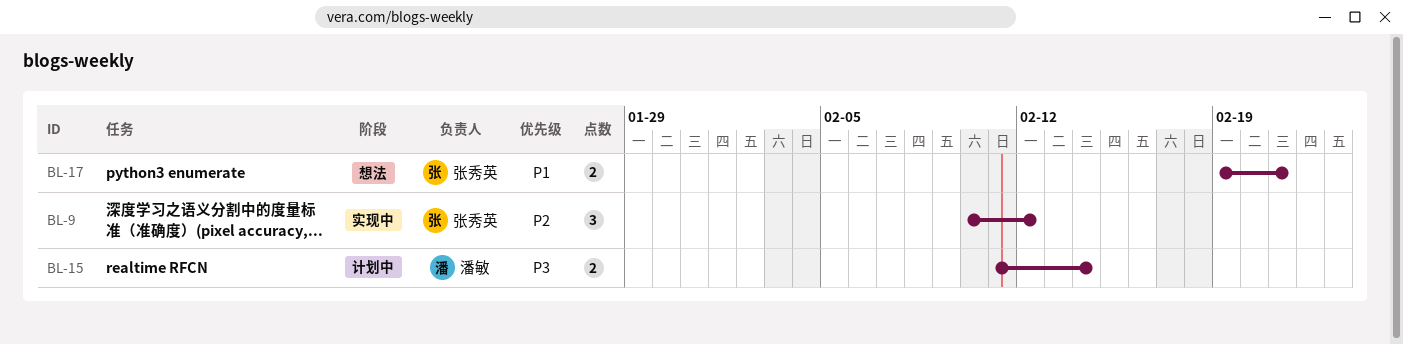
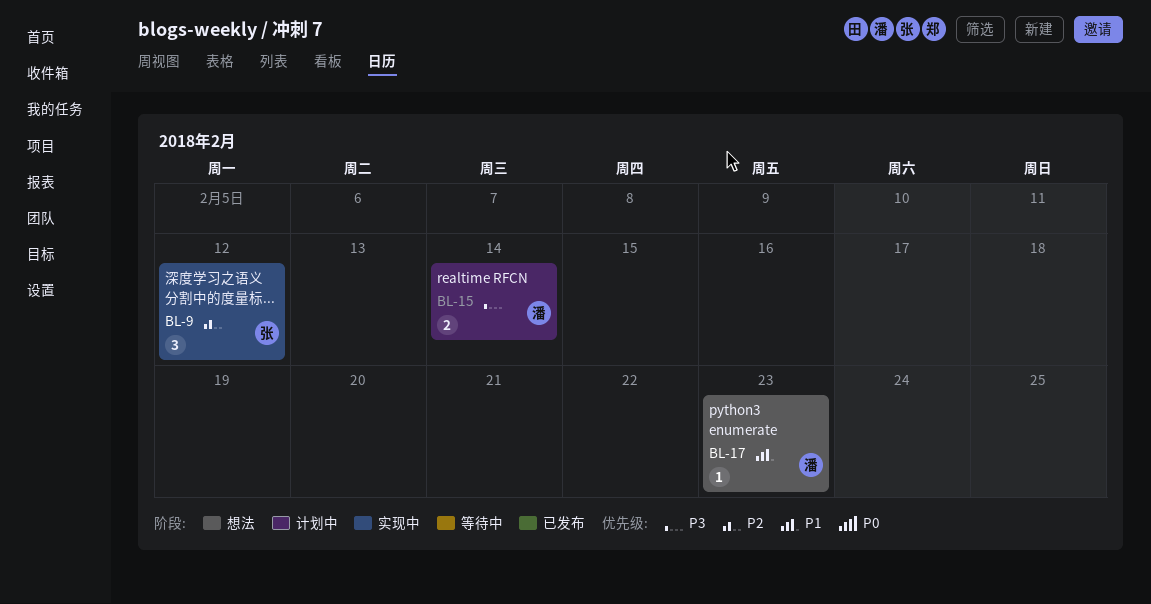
BL-17, owner: 张秀英 -> 潘敏
BL-17, estimate: 2 -> 1
BL-17, due: Feb 21 -> Feb 23

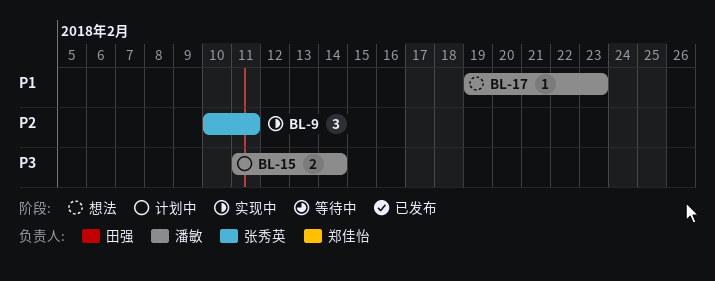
BL-9, due: Feb 12 -> Feb 11

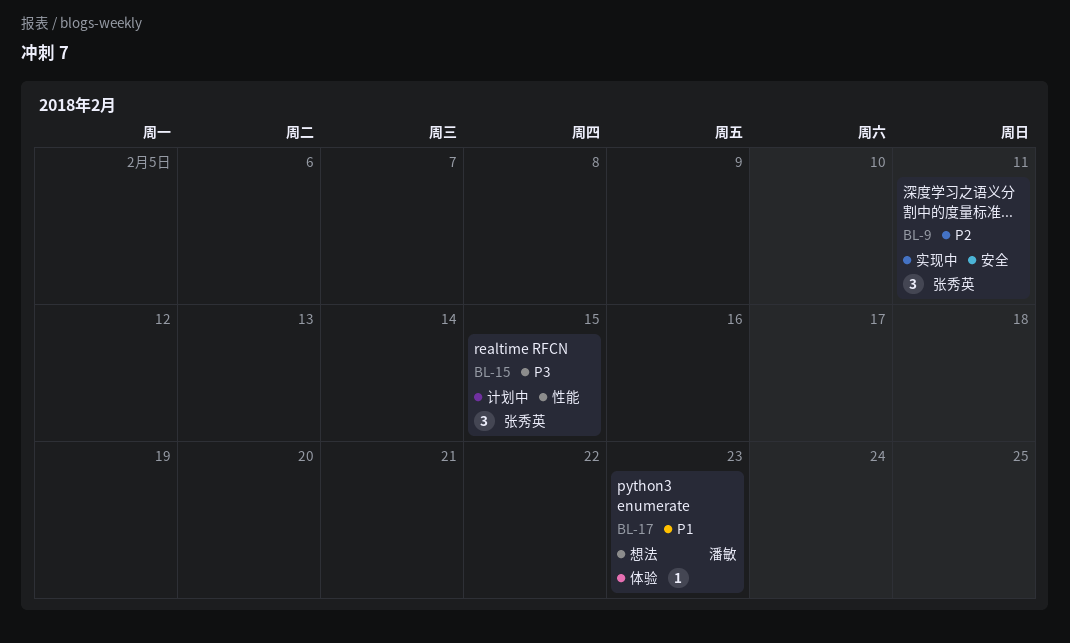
BL-15, owner: 潘敏 -> 张秀英
BL-15, estimate: 2 -> 3
BL-15, due: Feb 14 -> Feb 15

